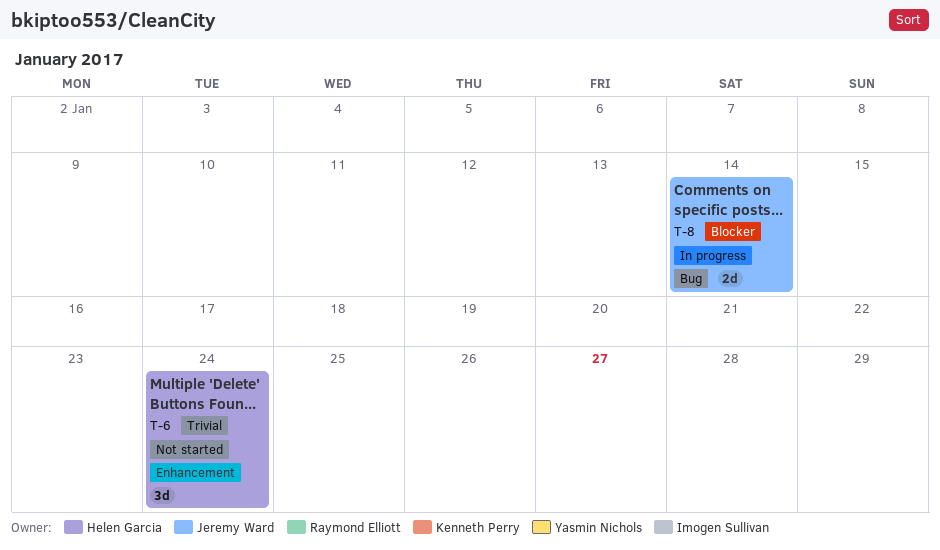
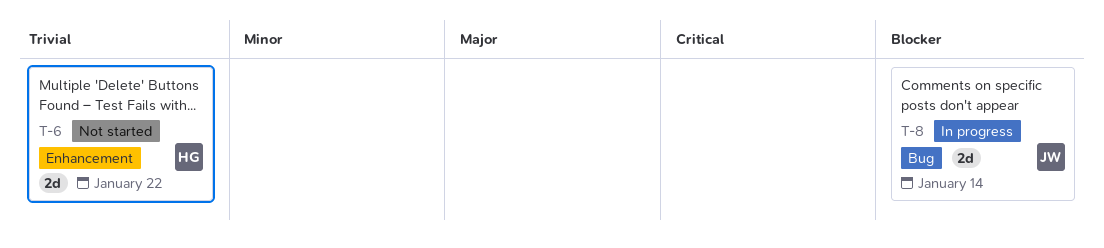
T-6, estimate: 3d -> 2d
T-6, due: Jan 24 -> Jan 22

